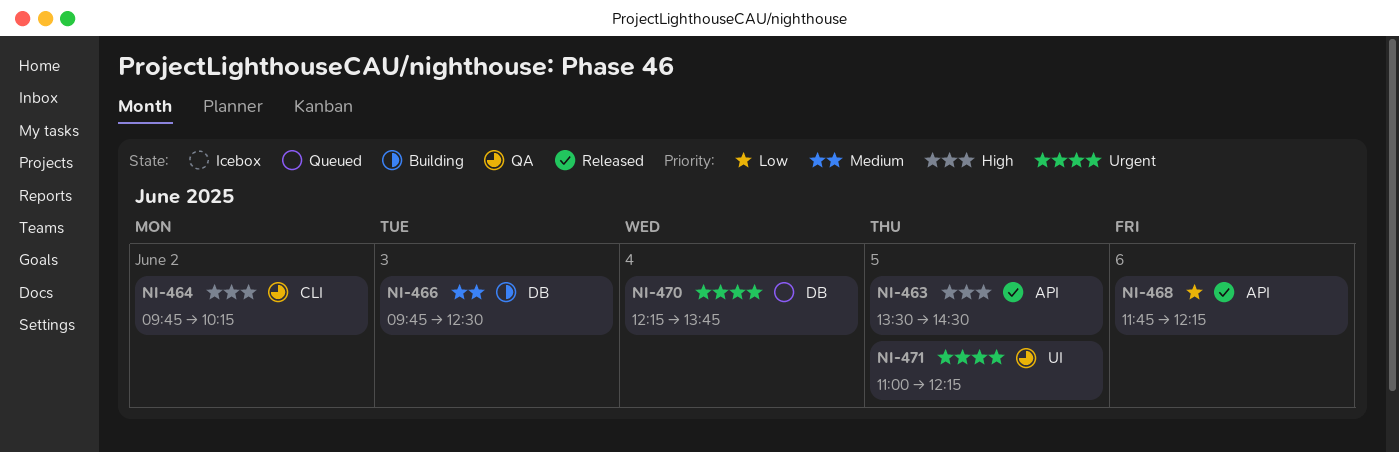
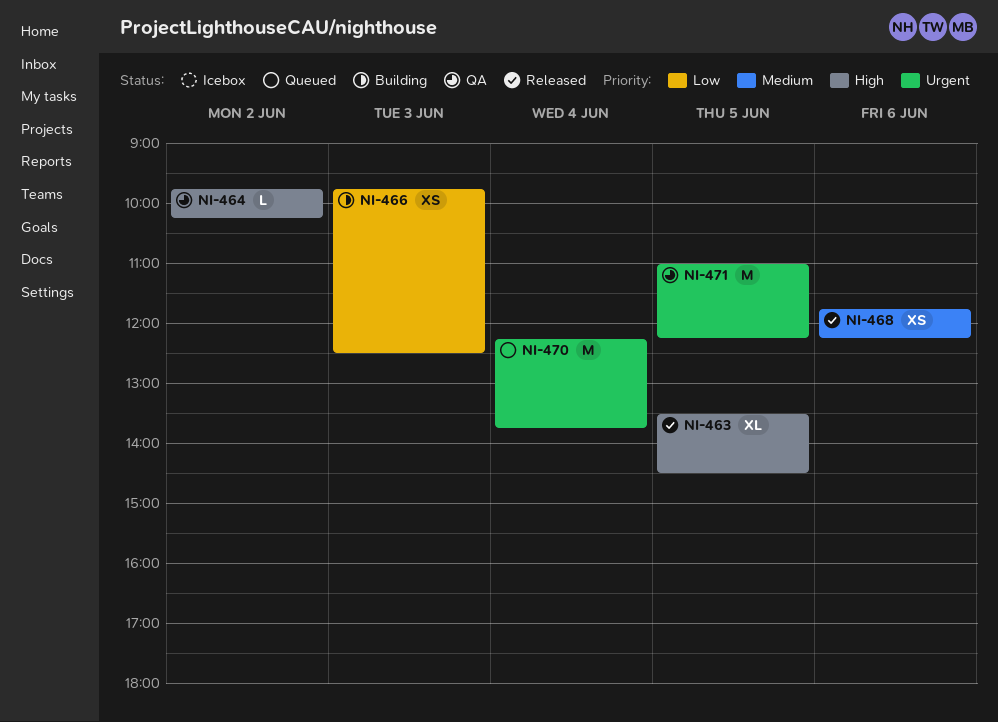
NI-466, priority: Medium -> Low
NI-468, priority: Low -> Medium

